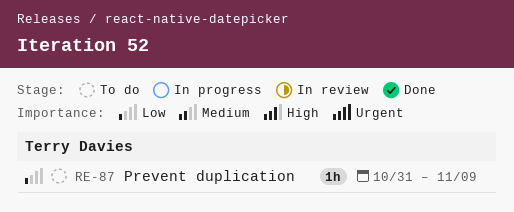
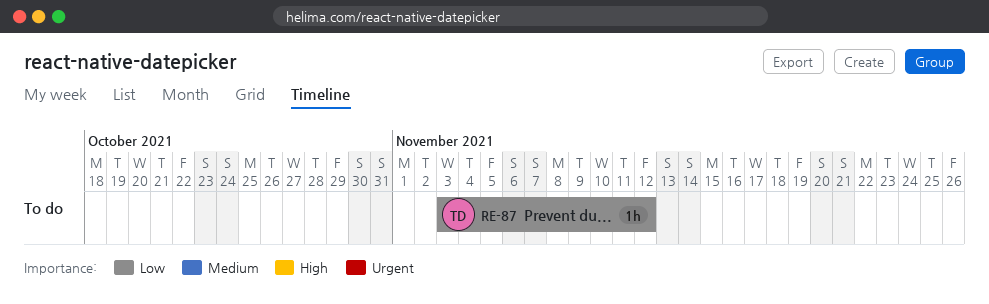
RE-87, start: Oct 31 -> Nov 3
RE-87, due: Nov 9 -> Nov 12

